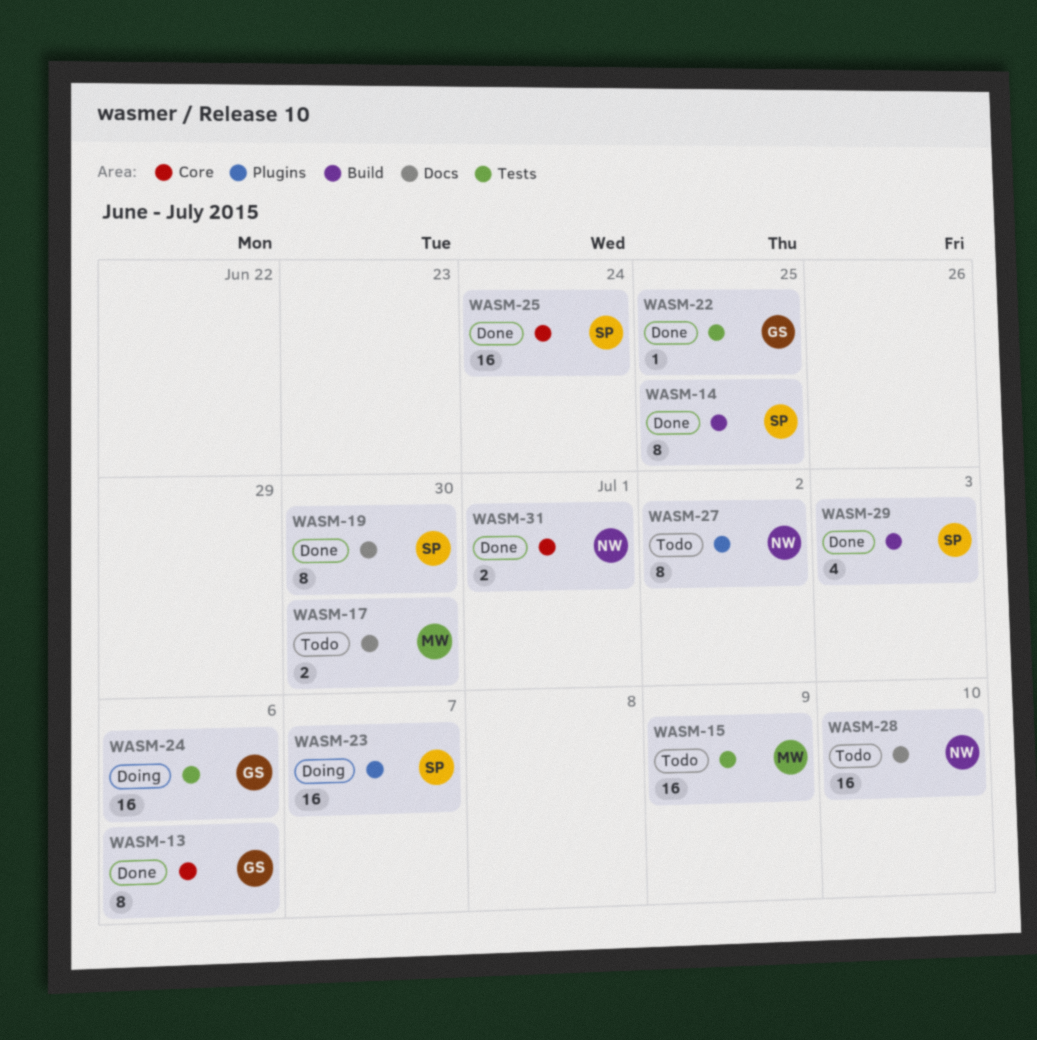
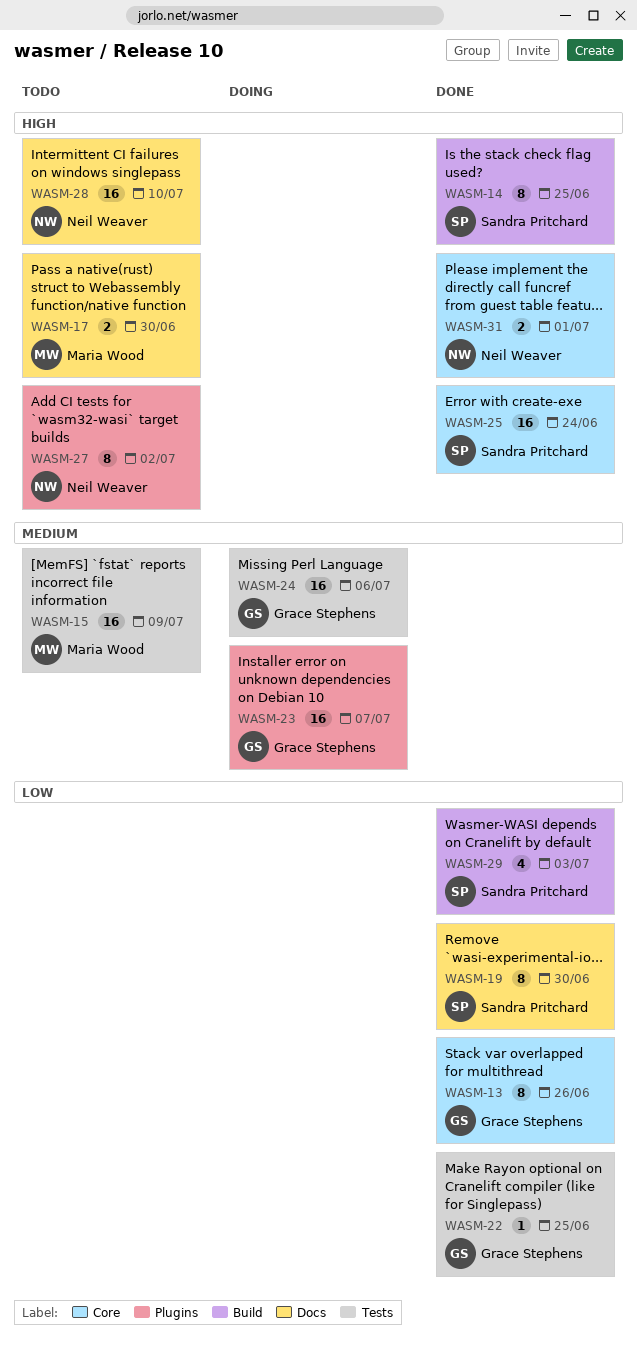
WASM-13, due: Jul 6 -> Jun 26
WASM-23, owner: Sandra Pritchard -> Grace Stephens

